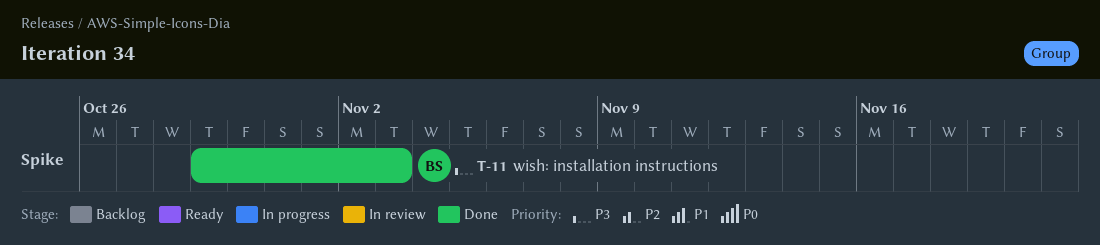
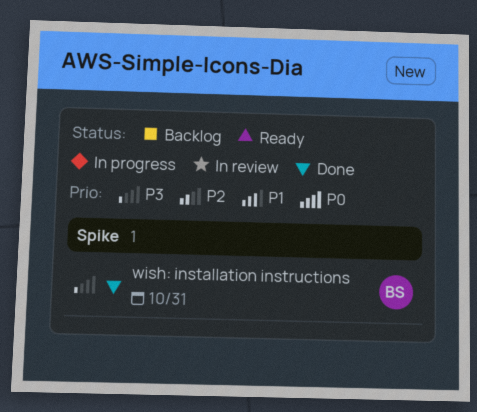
wish: installation instructions, due: Nov 3 -> Oct 31

